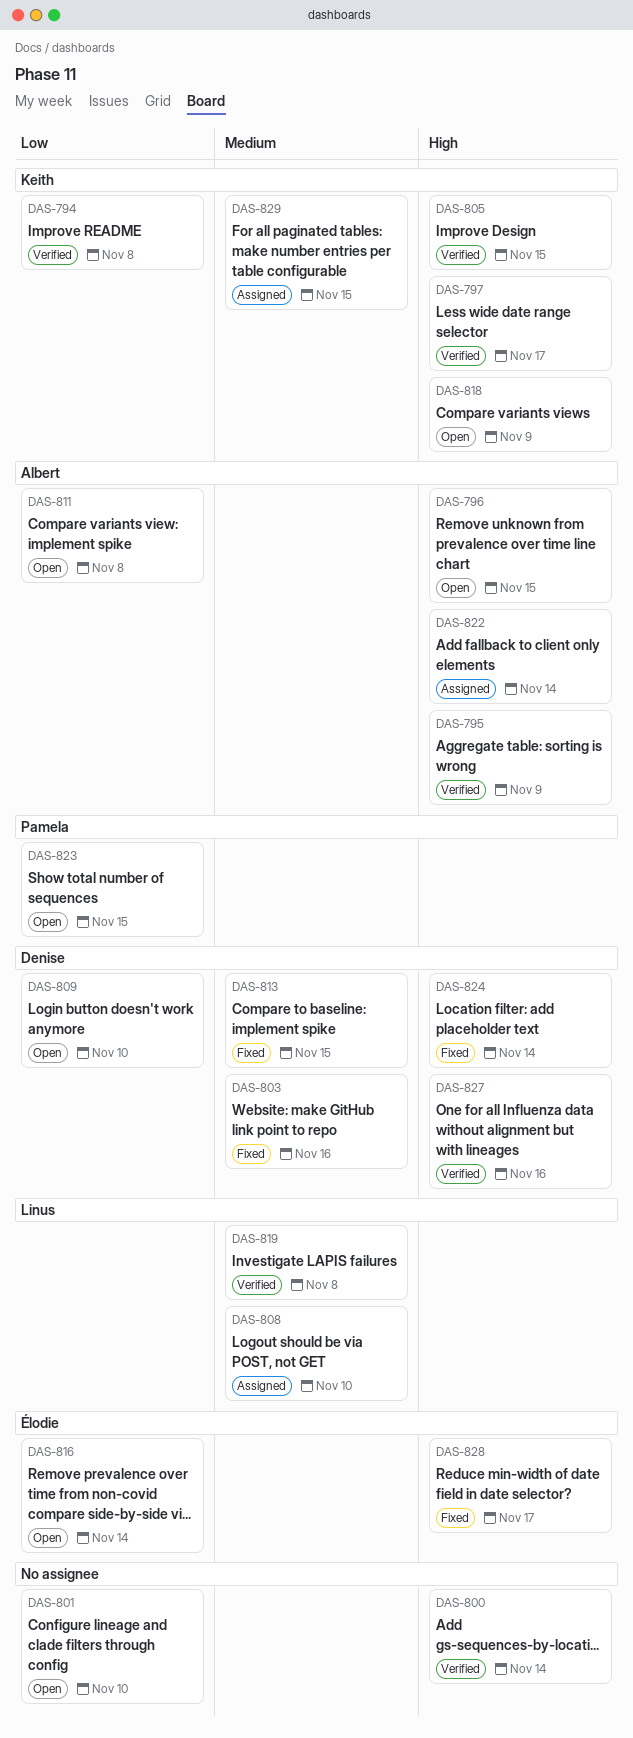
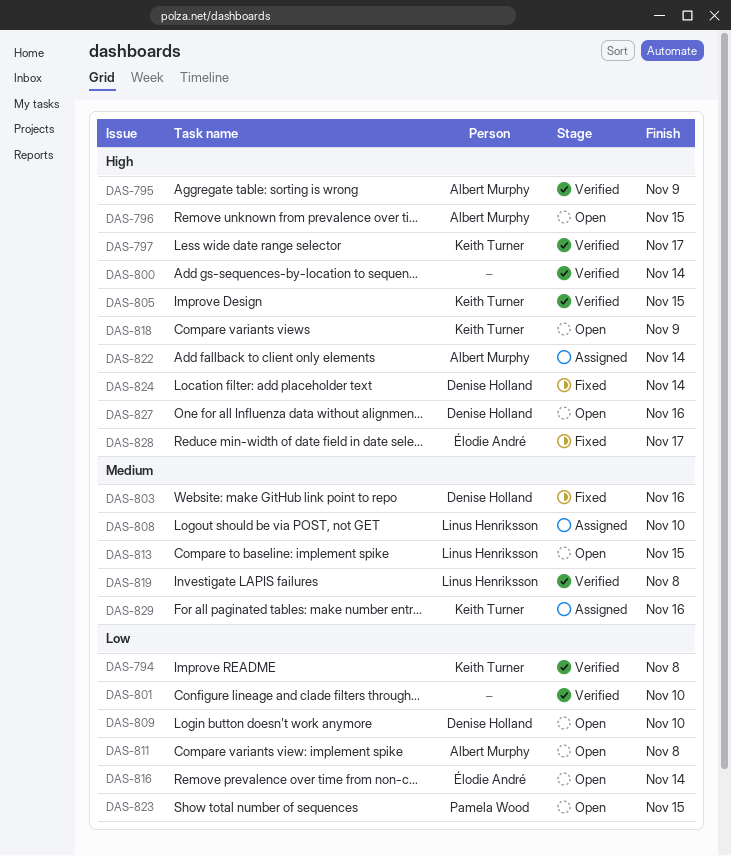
DAS-801, status: Open -> Verified
DAS-813, status: Fixed -> Open
DAS-813, owner: Denise Holland -> Linus Henriksson
DAS-827, status: Verified -> Open
DAS-829, due: Nov 15 -> Nov 16

